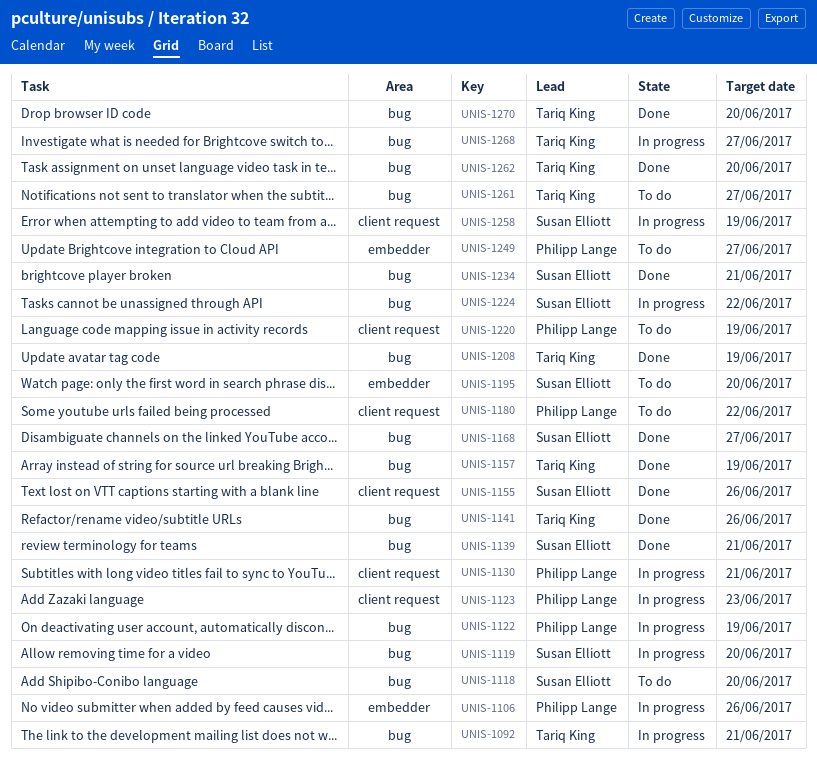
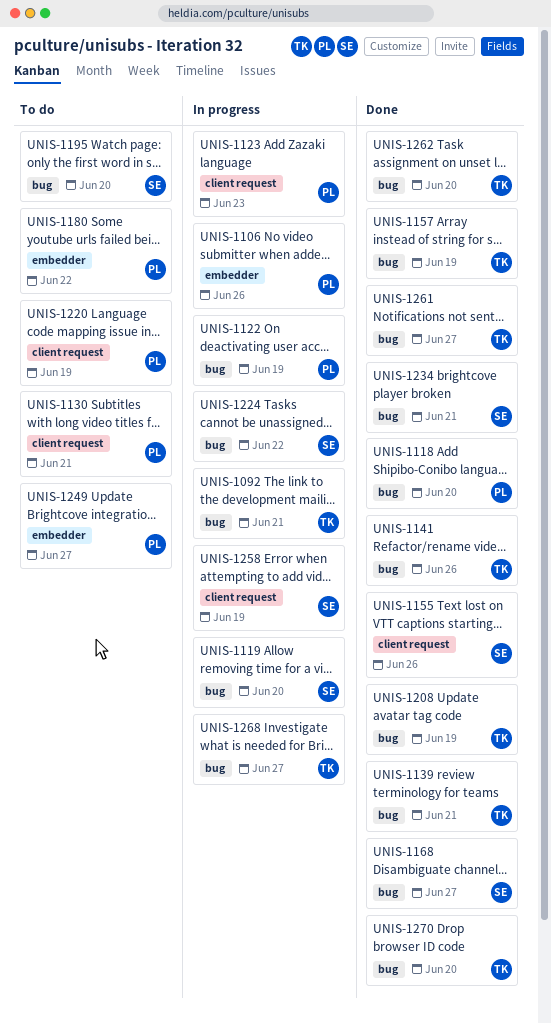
UNIS-1118, status: To do -> Done
UNIS-1118, owner: Susan Elliott -> Philipp Lange
UNIS-1130, status: In progress -> To do
UNIS-1139, owner: Susan Elliott -> Tariq King
UNIS-1180, label: client request -> embedder
UNIS-1195, label: embedder -> bug
UNIS-1261, status: To do -> Done

